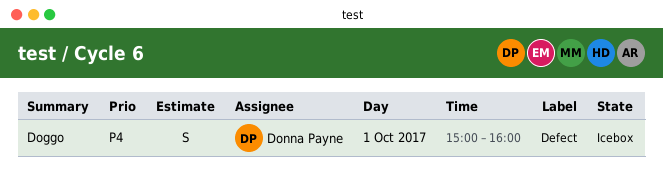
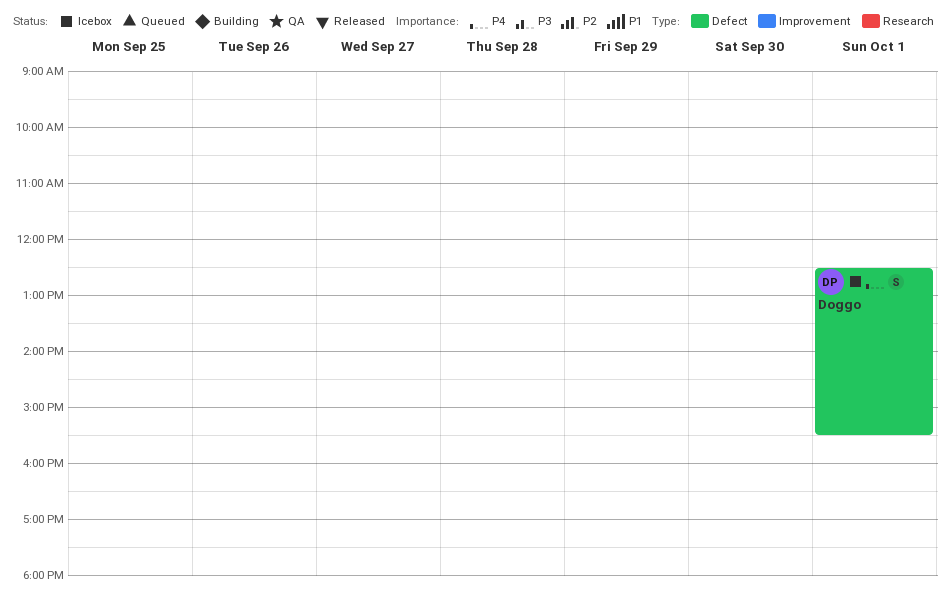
Doggo, begins: 15:00 -> 12:30
Doggo, ends: 16:00 -> 15:30

